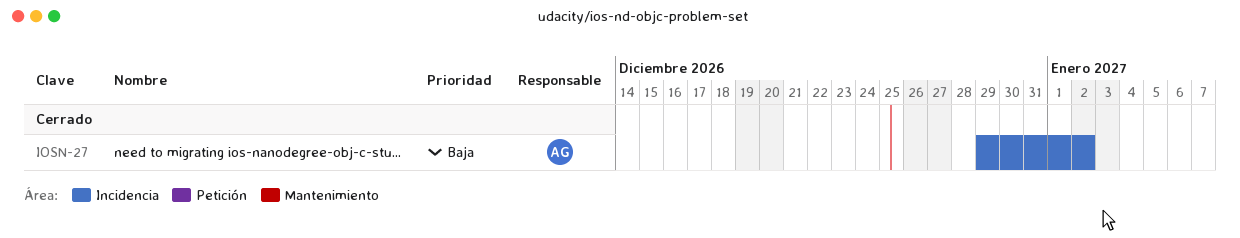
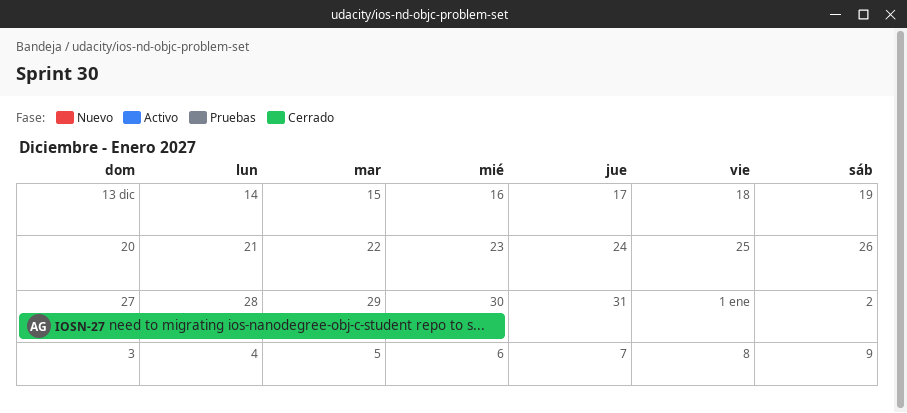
IOSN-27, start: Dec 29 -> Dec 27
IOSN-27, due: Jan 2 -> Dec 30

